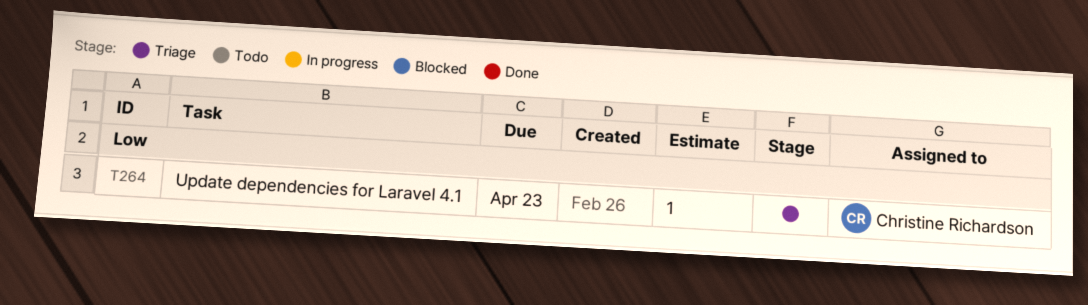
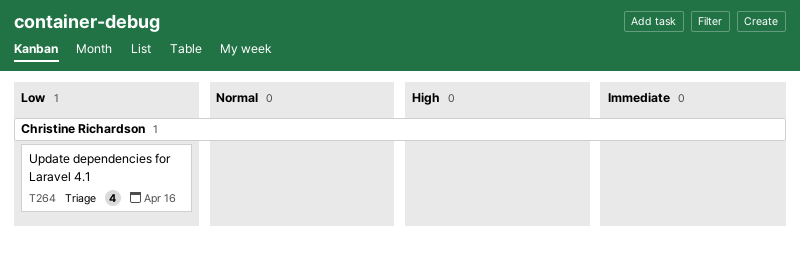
T264, estimate: 1 -> 4
T264, due: Apr 23 -> Apr 16

